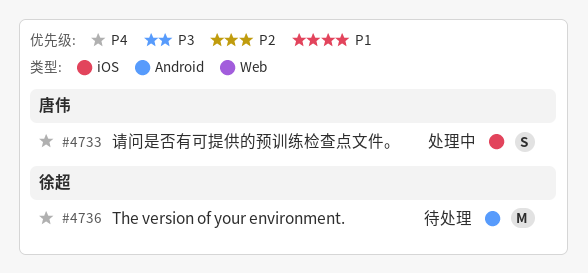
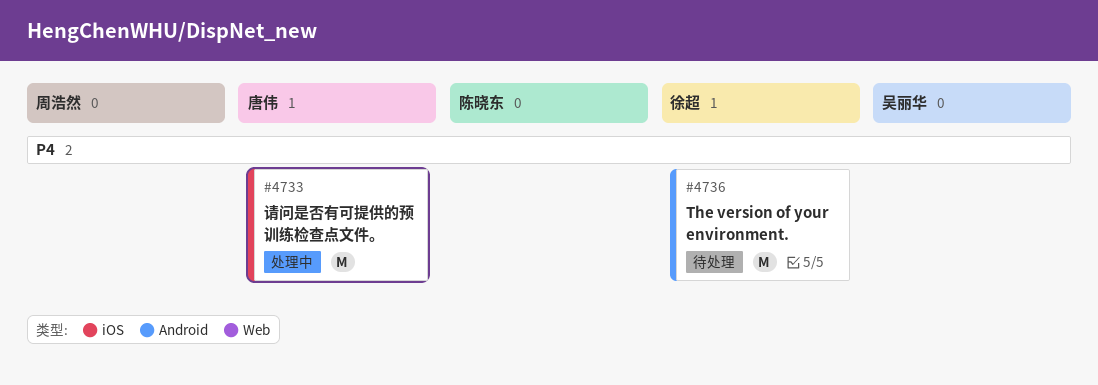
#4733, estimate: S -> M

